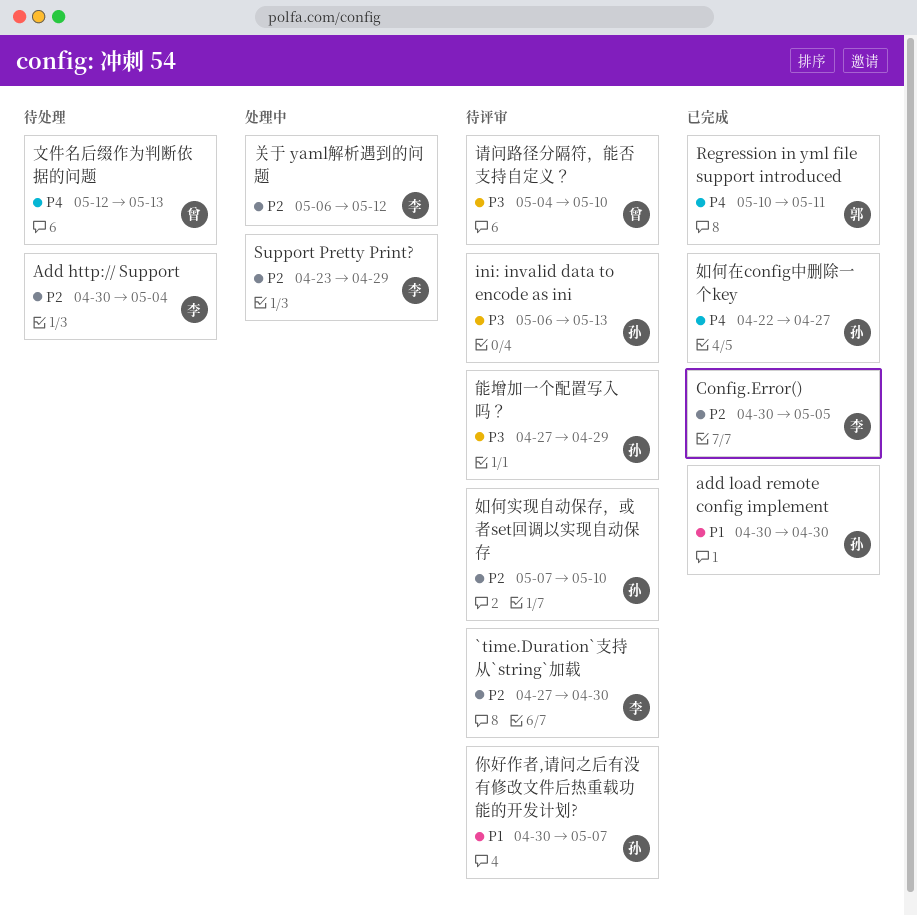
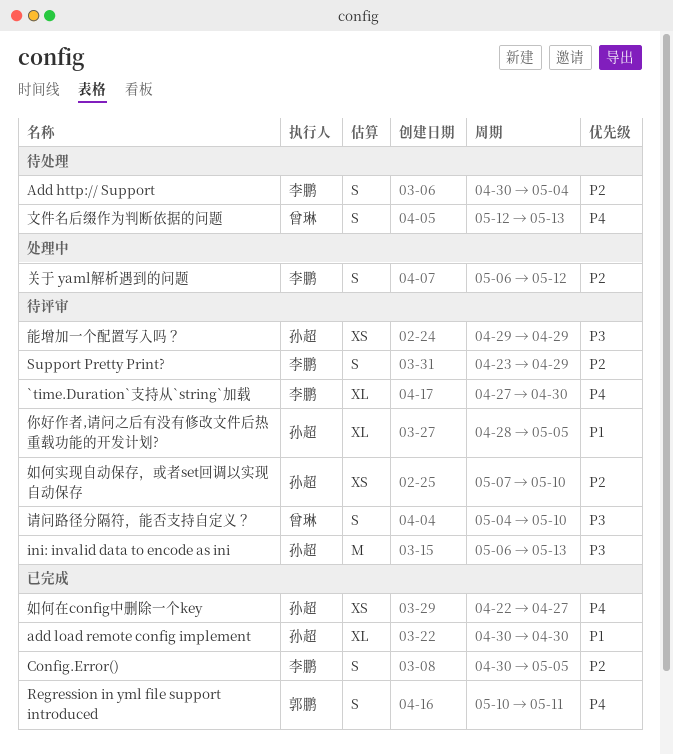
`time.Duration`支持从`string`加载, priority: P2 -> P4
Support Pretty Print?, status: 处理中 -> 待评审
你好作者,请问之后有没有修改文件后热重载功能的开发计划?, start: Apr 30 -> Apr 28
你好作者,请问之后有没有修改文件后热重载功能的开发计划?, due: May 7 -> May 5
能增加一个配置写入吗？, start: Apr 27 -> Apr 29

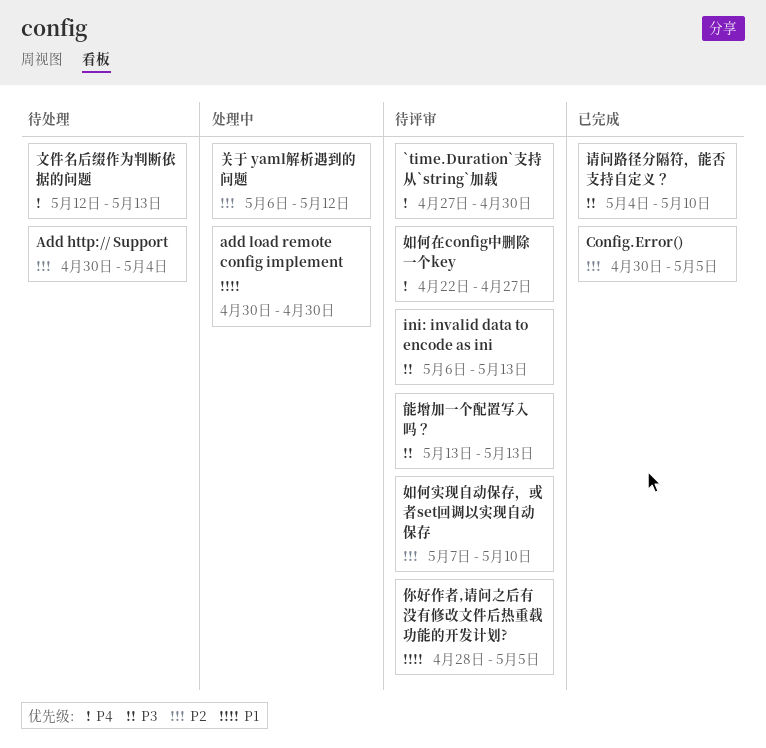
add load remote config implement, status: 已完成 -> 处理中
Regression in yml file support introduced: present -> none
Support Pretty Print?: present -> none
如何在config中删除一个key, status: 已完成 -> 待评审
能增加一个配置写入吗？, start: Apr 29 -> May 13
能增加一个配置写入吗？, due: Apr 29 -> May 13
请问路径分隔符，能否支持自定义？, status: 待评审 -> 已完成

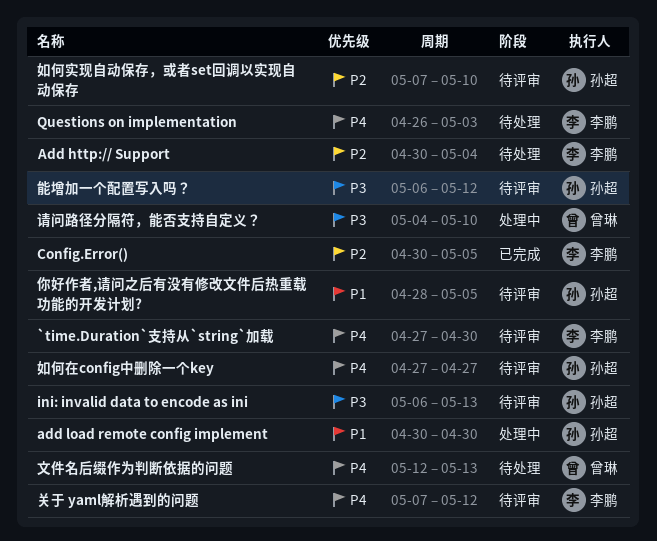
Questions on implementation: none -> present
关于 yaml解析遇到的问题, status: 处理中 -> 待评审
关于 yaml解析遇到的问题, priority: P2 -> P4
关于 yaml解析遇到的问题, start: May 6 -> May 7
如何在config中删除一个key, start: Apr 22 -> Apr 27
能增加一个配置写入吗？, start: May 13 -> May 6
能增加一个配置写入吗？, due: May 13 -> May 12
请问路径分隔符，能否支持自定义？, status: 已完成 -> 处理中

